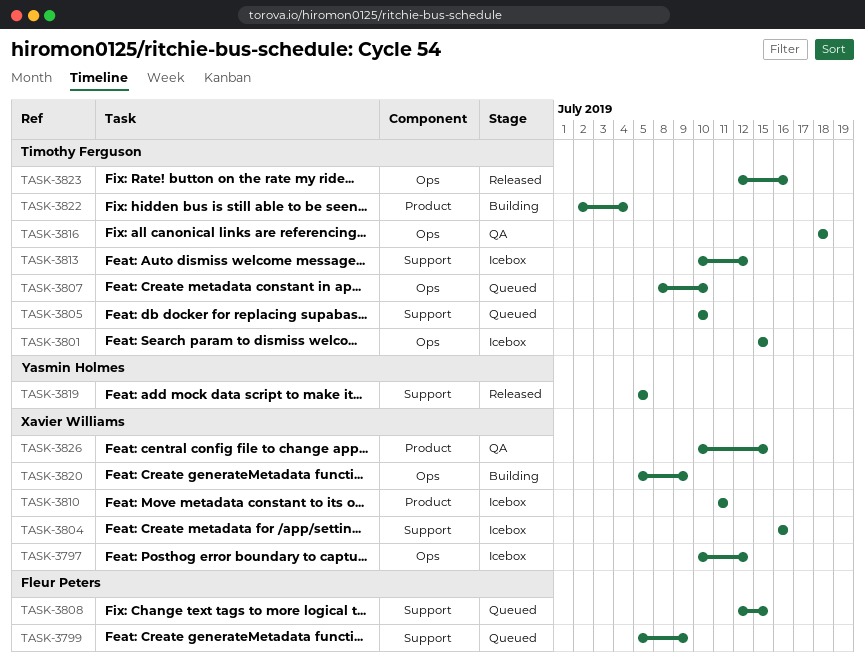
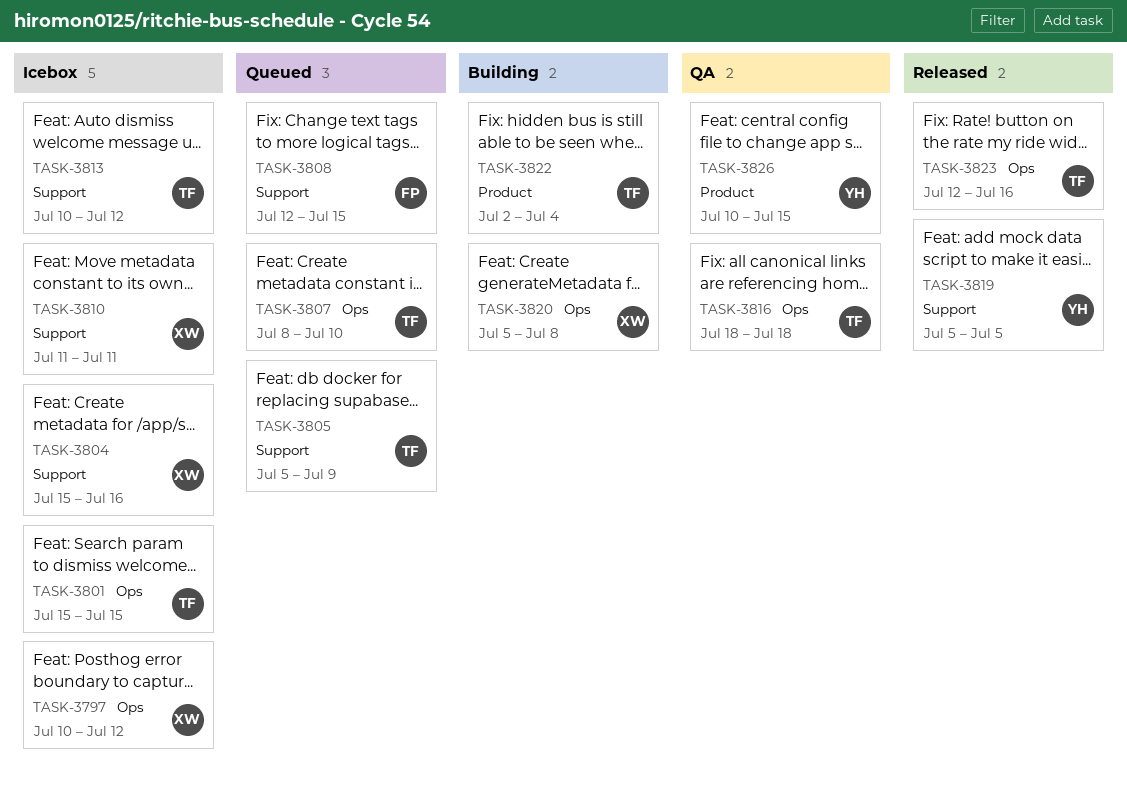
TASK-3799: present -> none
TASK-3804, start: Jul 16 -> Jul 15
TASK-3805, start: Jul 10 -> Jul 5
TASK-3805, due: Jul 10 -> Jul 9
TASK-3810, label: Product -> Support
TASK-3820, due: Jul 9 -> Jul 8
TASK-3826, owner: Xavier Williams -> Yasmin Holmes

